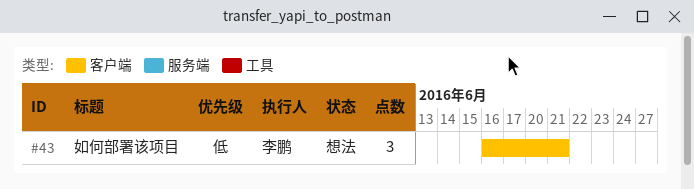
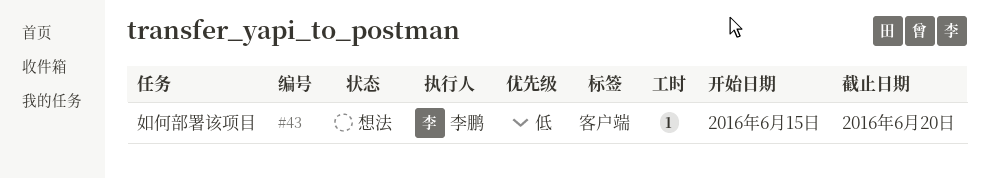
#43, estimate: 3 -> 1
#43, start: Jun 16 -> Jun 15
#43, due: Jun 21 -> Jun 20

